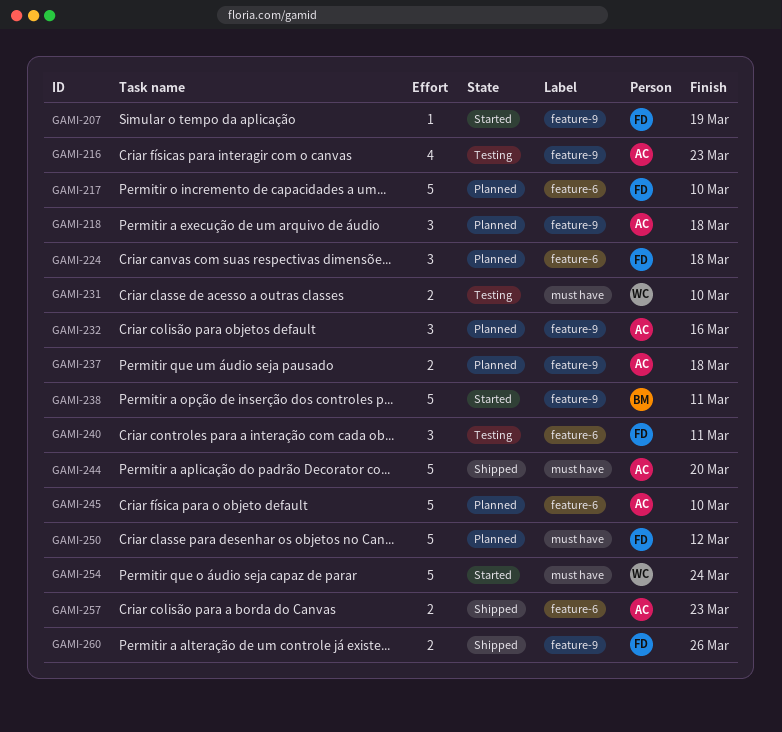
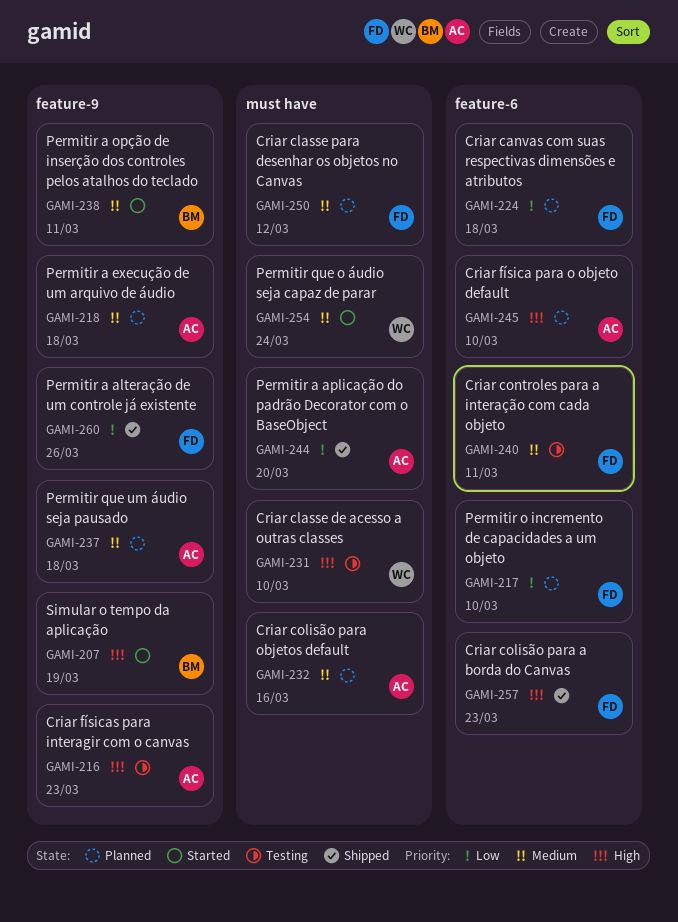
GAMI-207, owner: FD -> BM
GAMI-232, label: feature-9 -> must have
GAMI-257, owner: AC -> FD

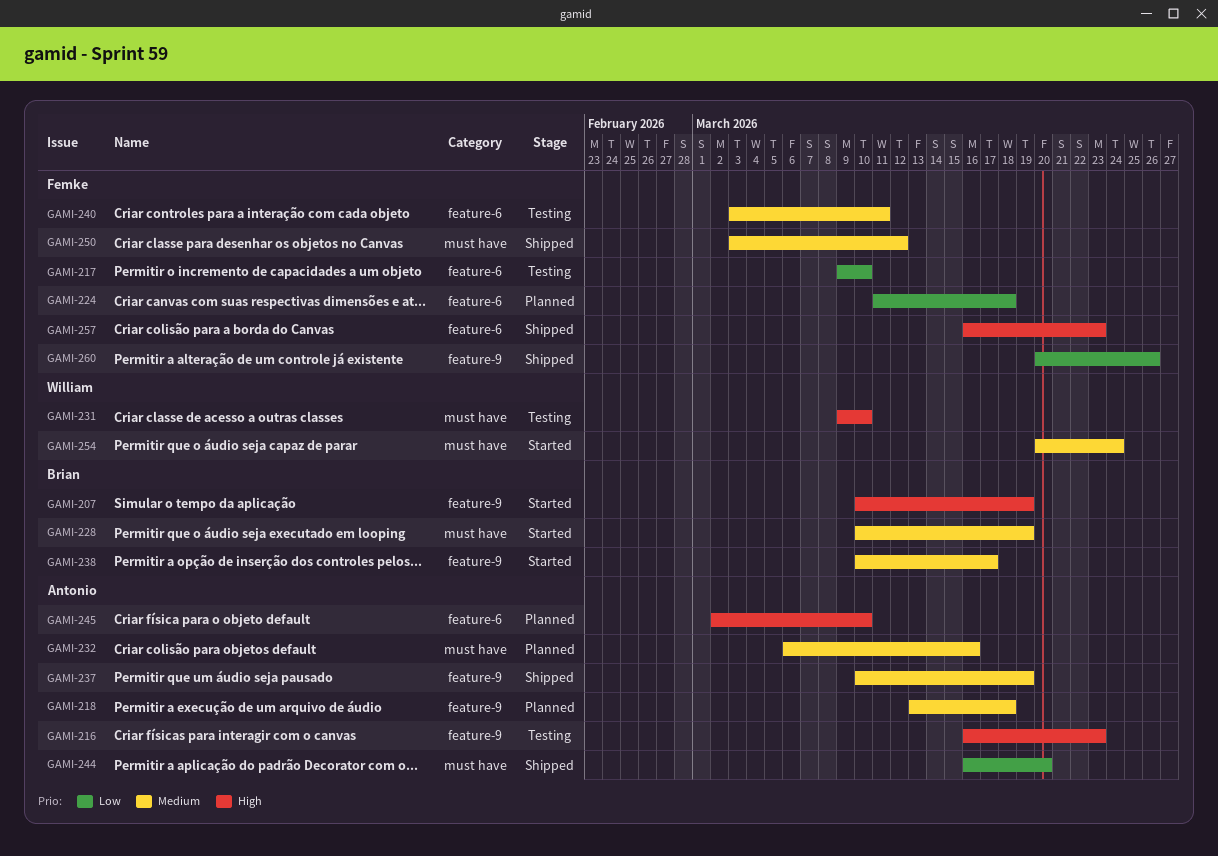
GAMI-217, status: Planned -> Testing
GAMI-228: none -> present
GAMI-237, status: Planned -> Shipped
GAMI-237, due: Mar 18 -> Mar 19
GAMI-238, due: Mar 11 -> Mar 17
GAMI-250, status: Planned -> Shipped

